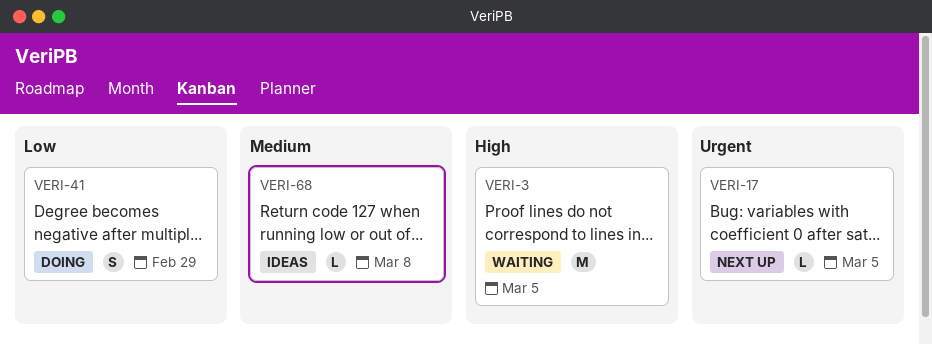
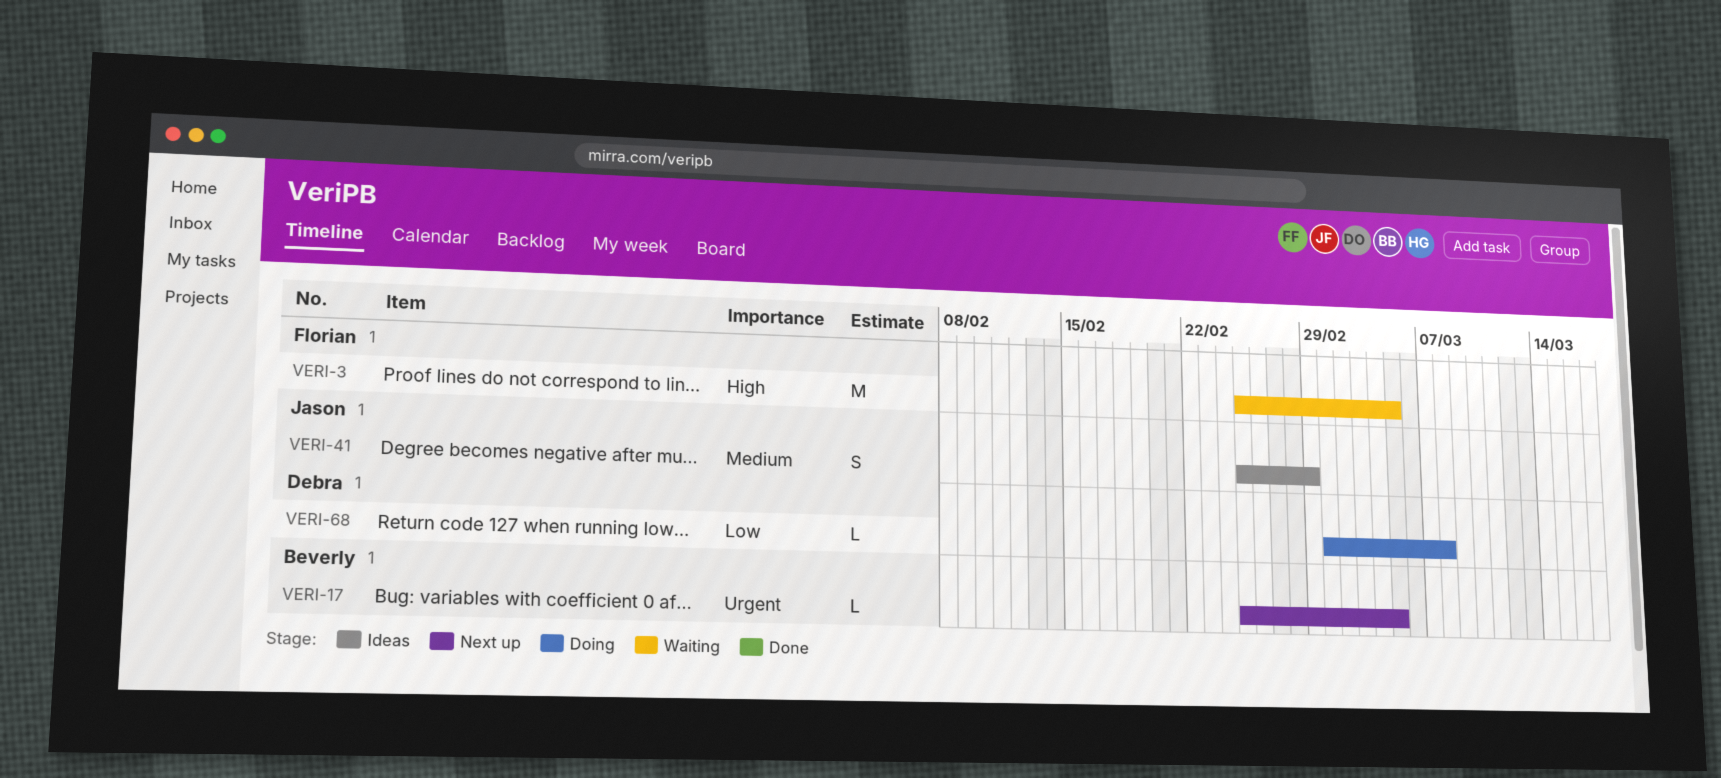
VERI-41, status: Doing -> Ideas
VERI-41, priority: Low -> Medium
VERI-68, status: Ideas -> Doing
VERI-68, priority: Medium -> Low

